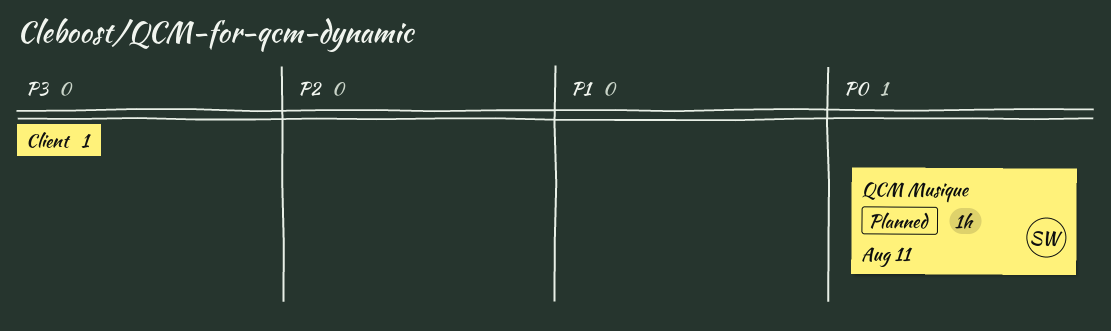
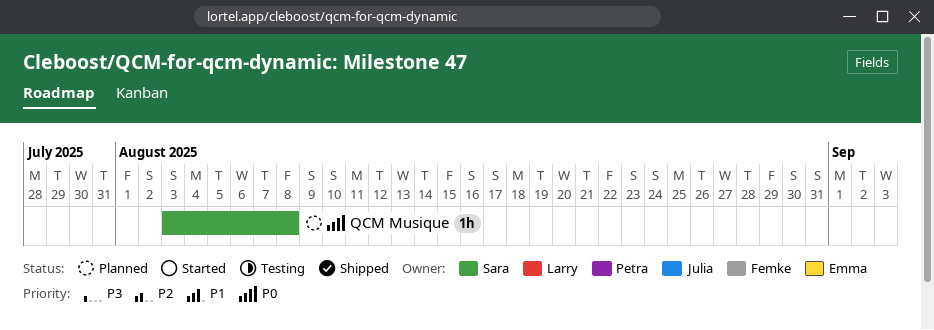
QCM Musique, due: Aug 11 -> Aug 8

